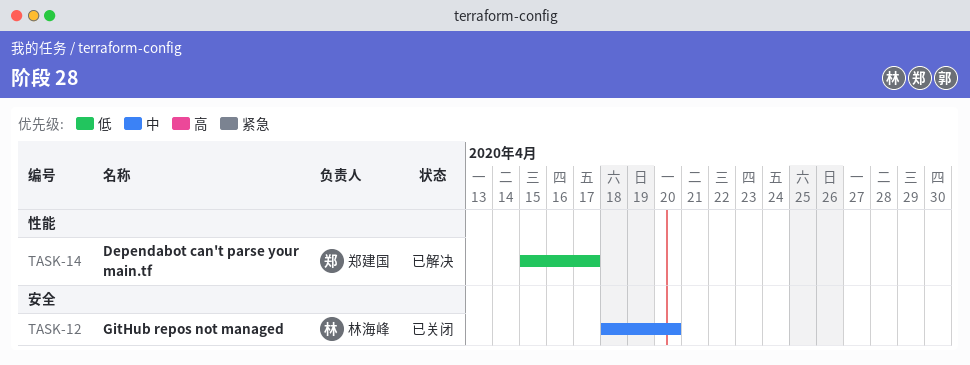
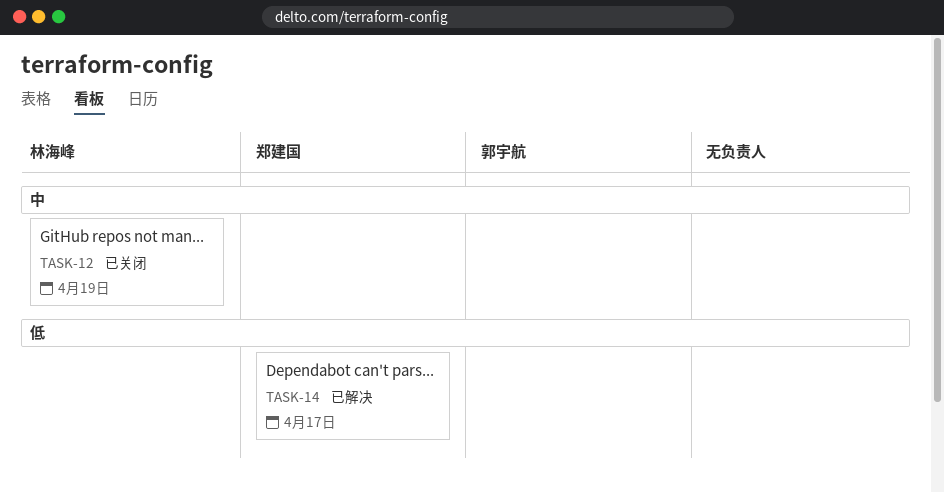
TASK-12, due: Apr 20 -> Apr 19

